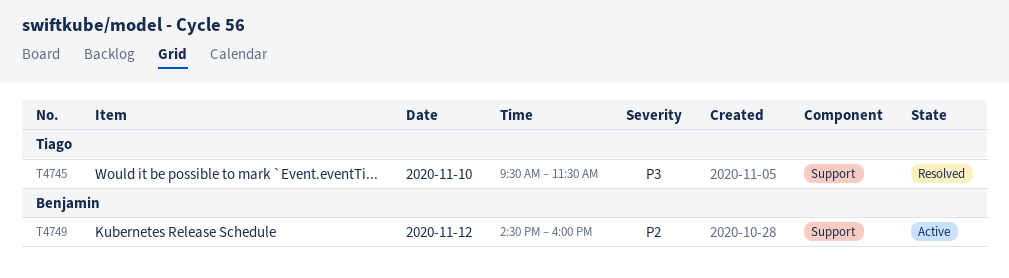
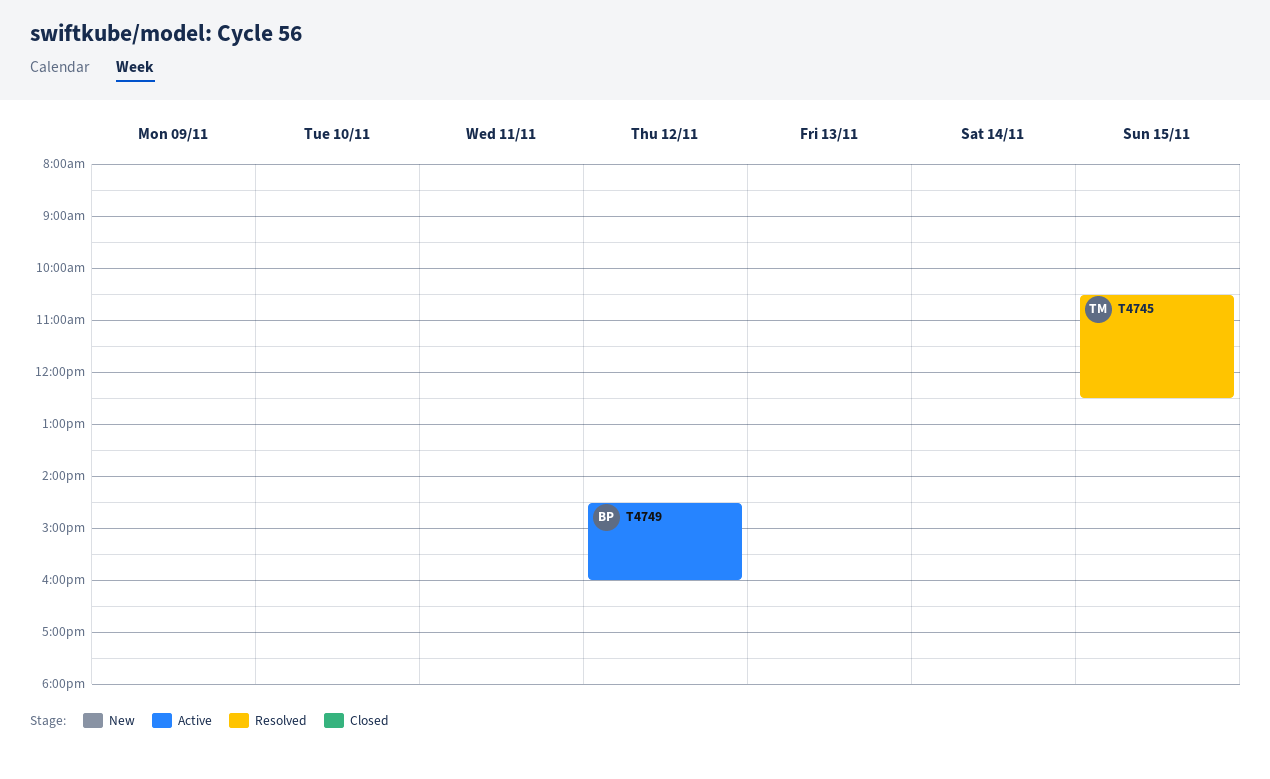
T4745, day: Nov 10 -> Nov 15
T4745, begins: 09:30 -> 10:30
T4745, ends: 11:30 -> 12:30

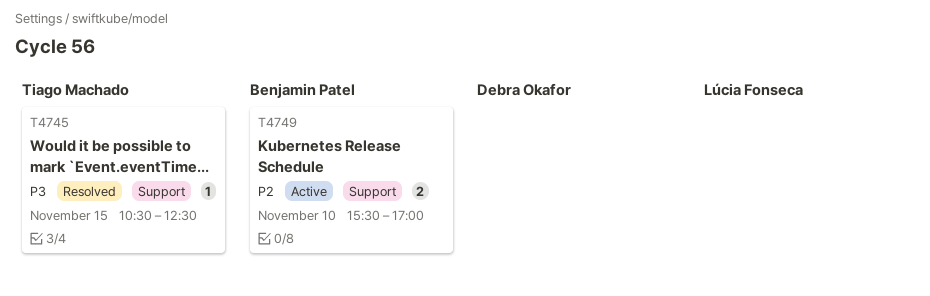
T4749, day: Nov 12 -> Nov 10
T4749, begins: 14:30 -> 15:30
T4749, ends: 16:00 -> 17:00

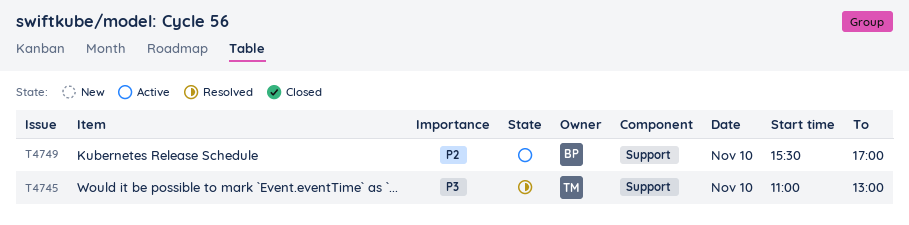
T4745, day: Nov 15 -> Nov 10
T4745, begins: 10:30 -> 11:00
T4745, ends: 12:30 -> 13:00

